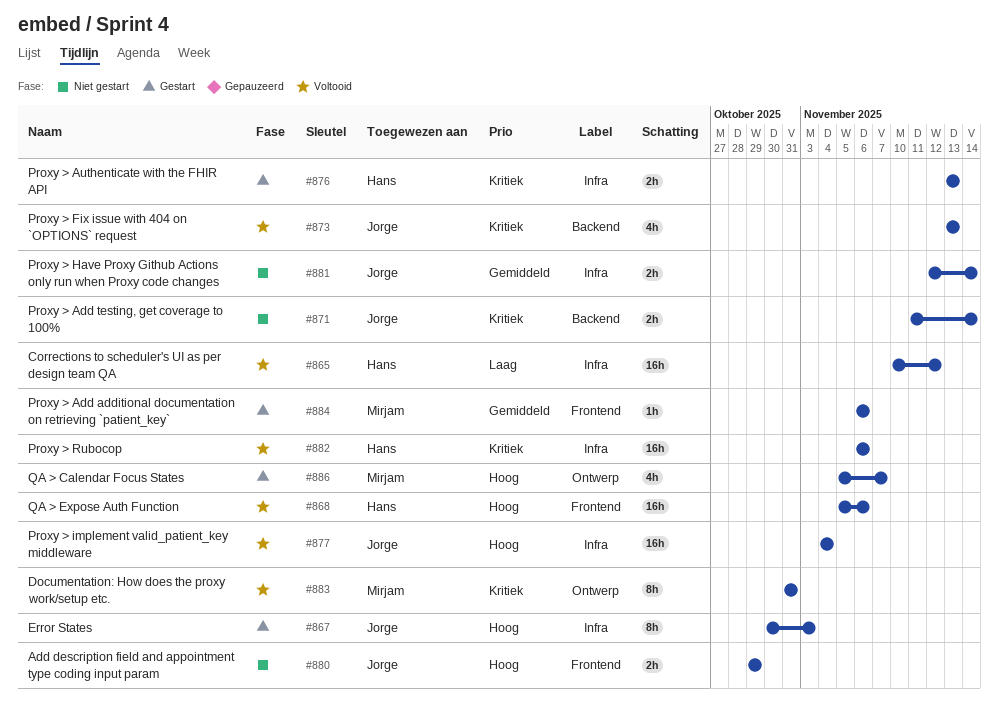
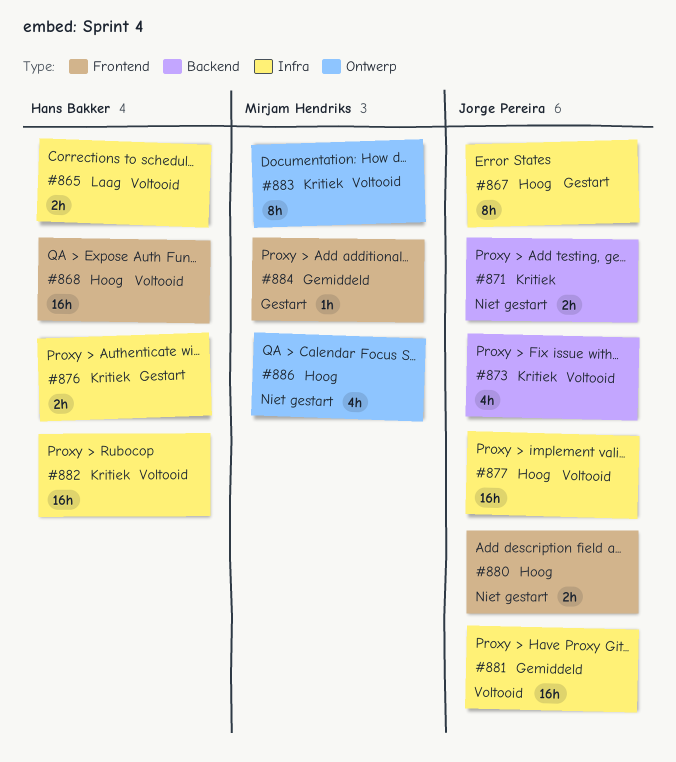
#865, estimate: 16h -> 2h
#881, status: Niet gestart -> Voltooid
#881, estimate: 2h -> 16h
#886, status: Gestart -> Niet gestart

